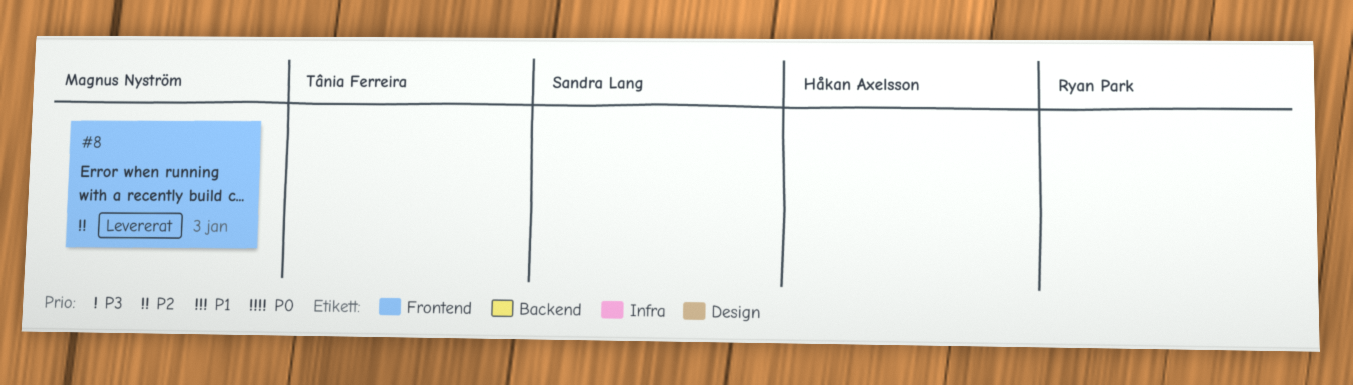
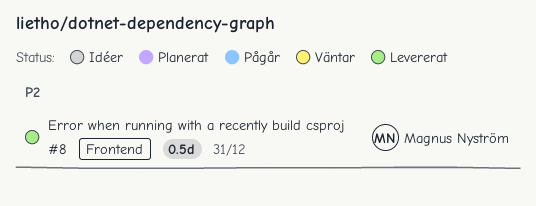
#8, due: Jan 3 -> Dec 31

